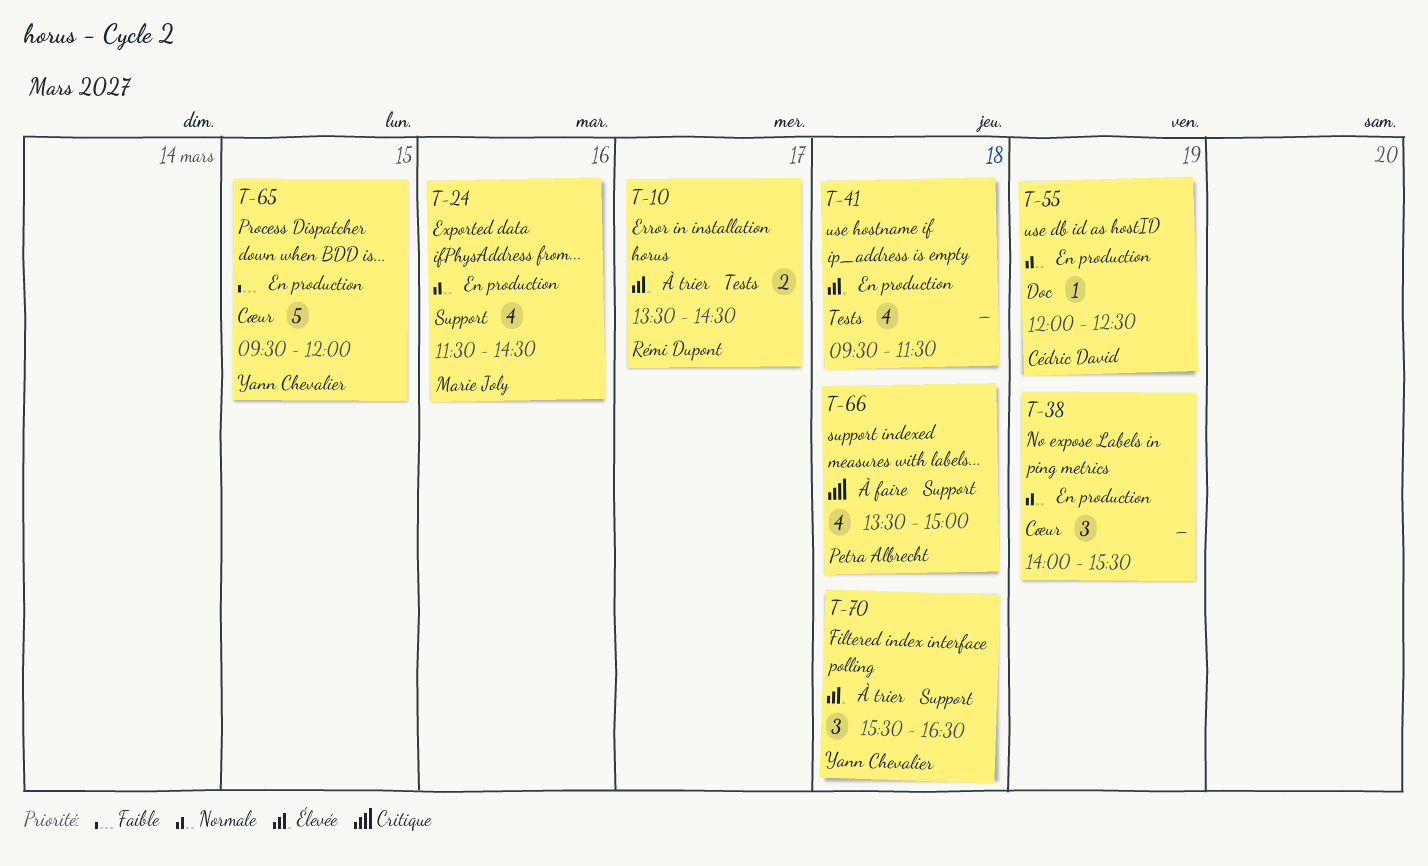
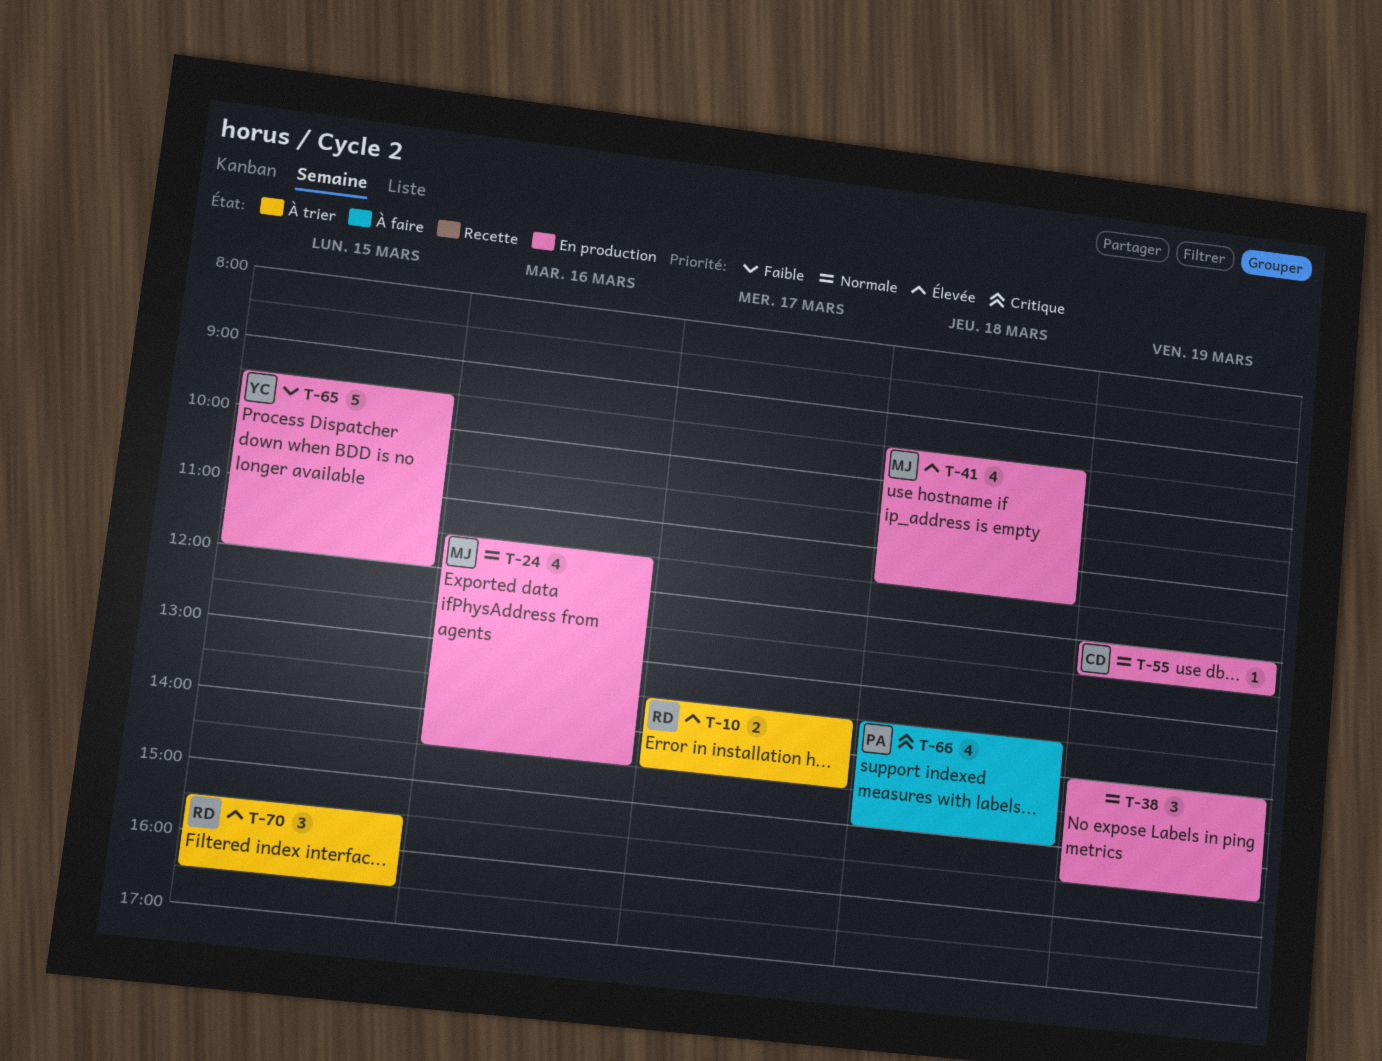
T-41, owner: none -> Marie Joly
T-70, owner: Yann Chevalier -> Rémi Dupont
T-70, day: Mar 18 -> Mar 15

